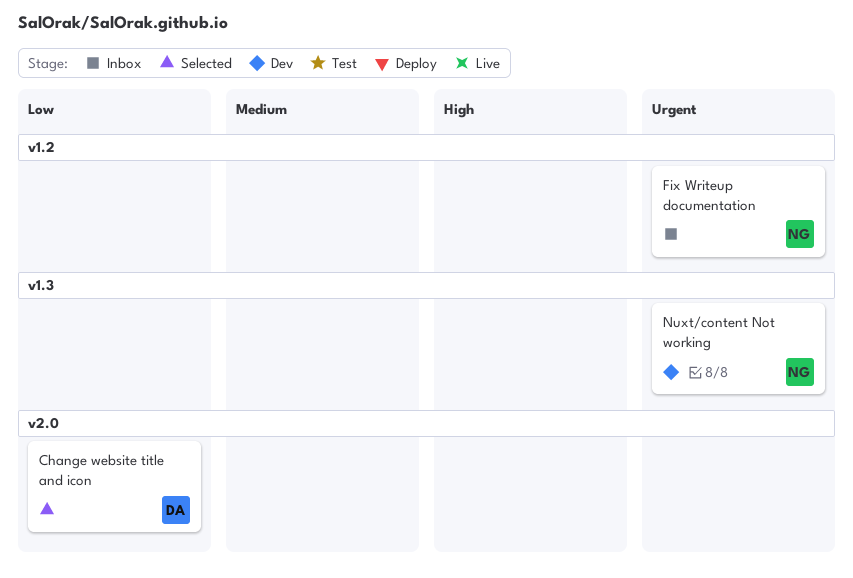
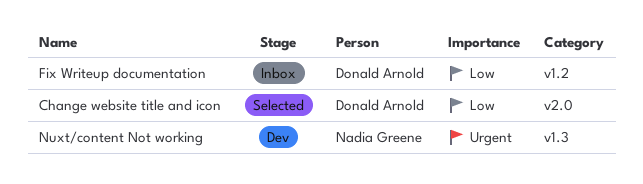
Fix Writeup documentation, owner: Nadia Greene -> Donald Arnold
Fix Writeup documentation, priority: Urgent -> Low

